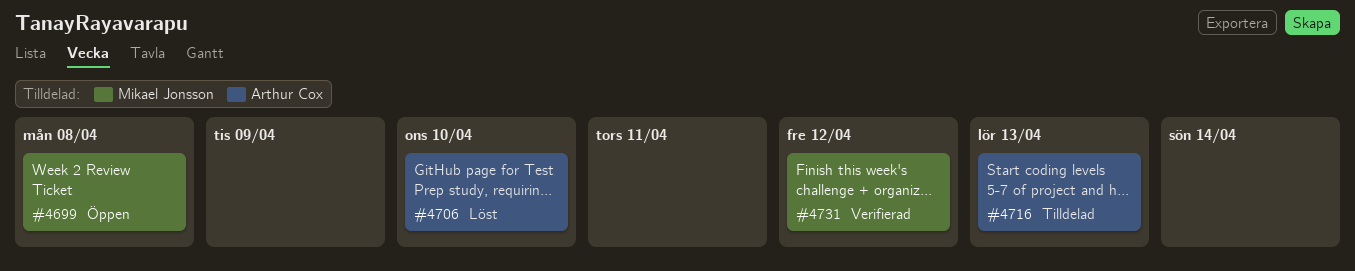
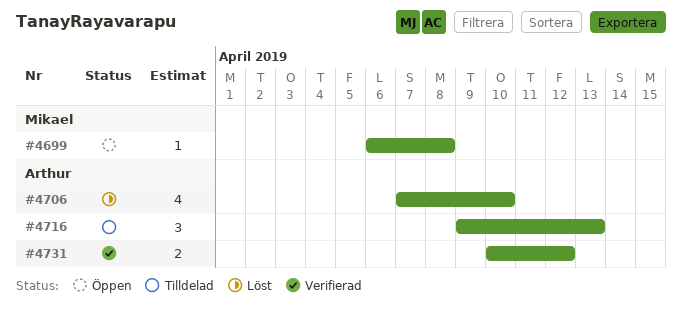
#4731, owner: Mikael Jonsson -> Arthur Cox

